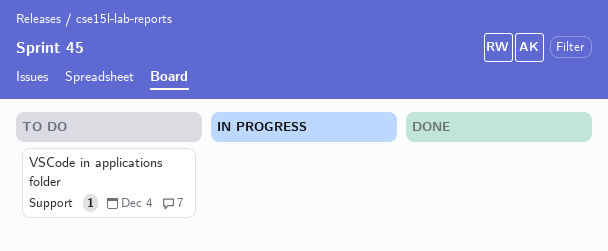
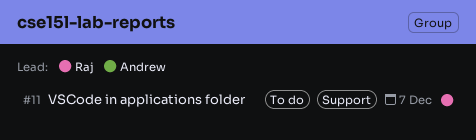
VSCode in applications folder, due: Dec 4 -> Dec 7

